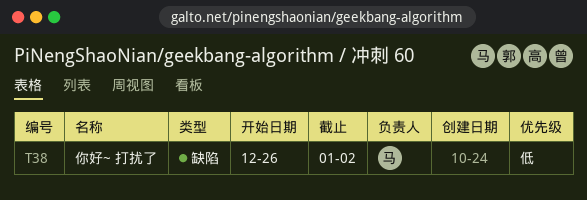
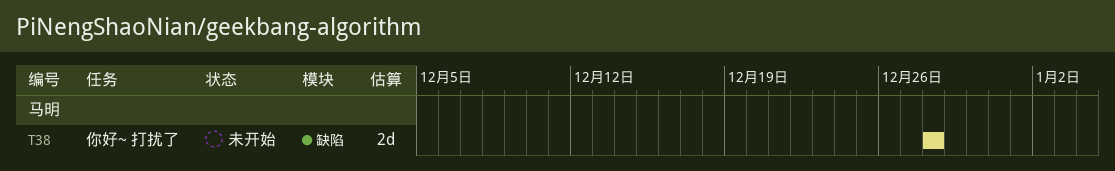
T38, start: Dec 26 -> Dec 28
T38, due: Jan 2 -> Dec 28

